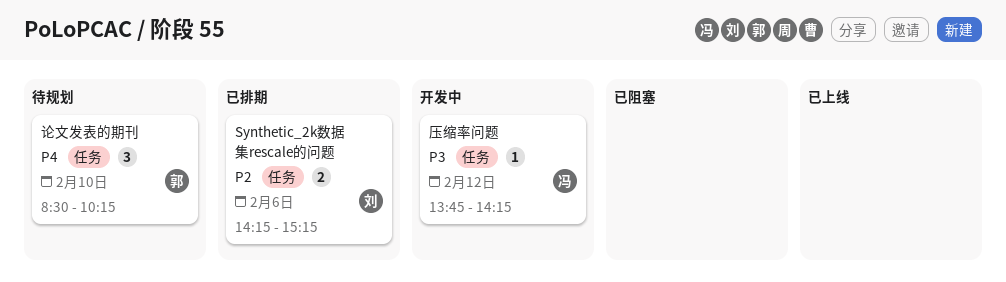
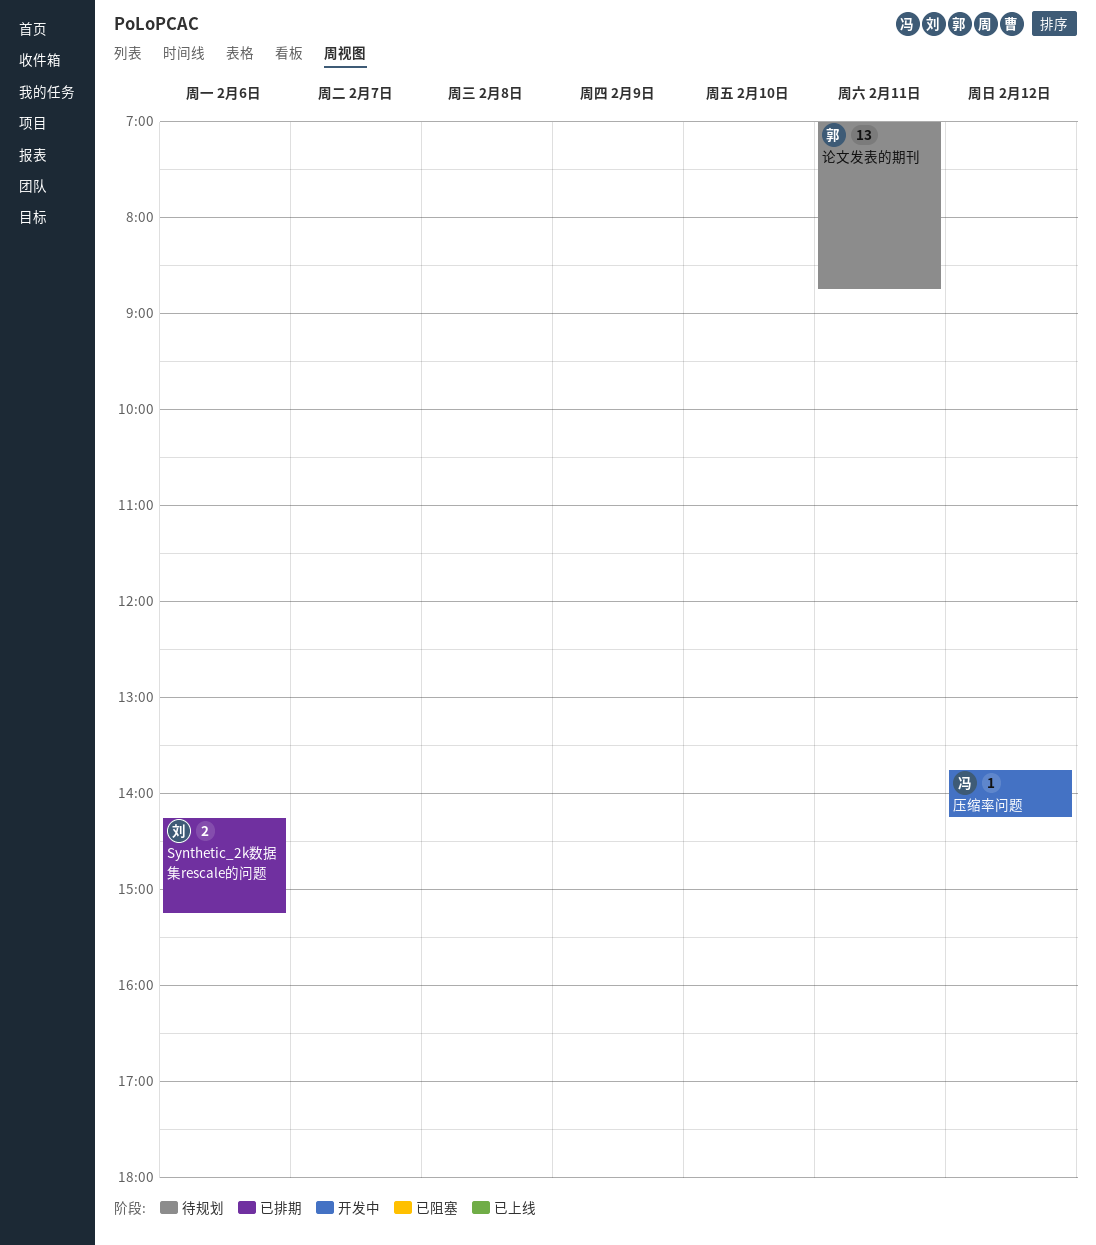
论文发表的期刊, estimate: 3 -> 13
论文发表的期刊, day: Feb 10 -> Feb 11
论文发表的期刊, begins: 08:30 -> 07:00
论文发表的期刊, ends: 10:15 -> 08:45

